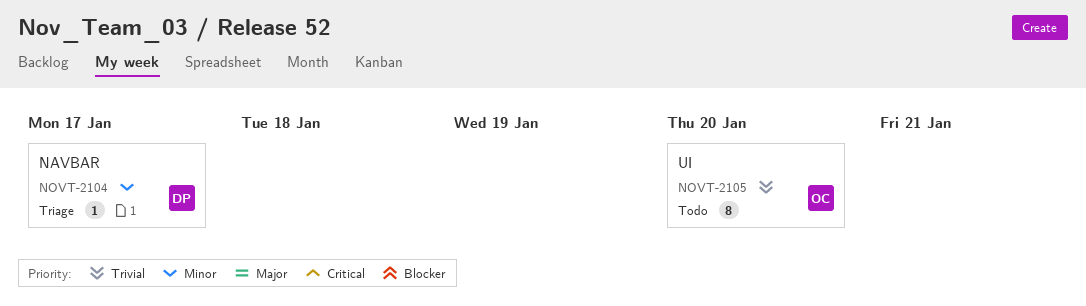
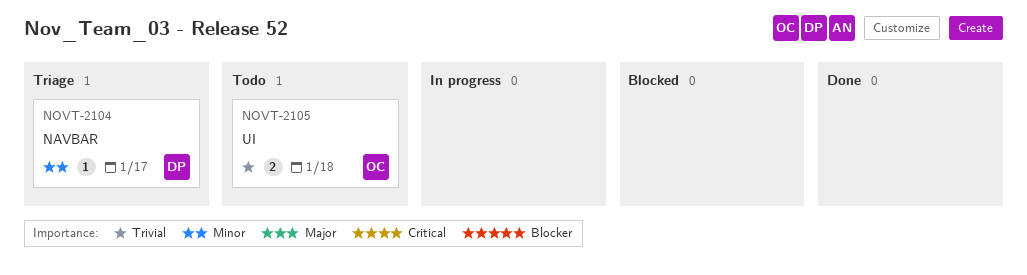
NOVT-2105, estimate: 8 -> 2
NOVT-2105, due: Jan 20 -> Jan 18

